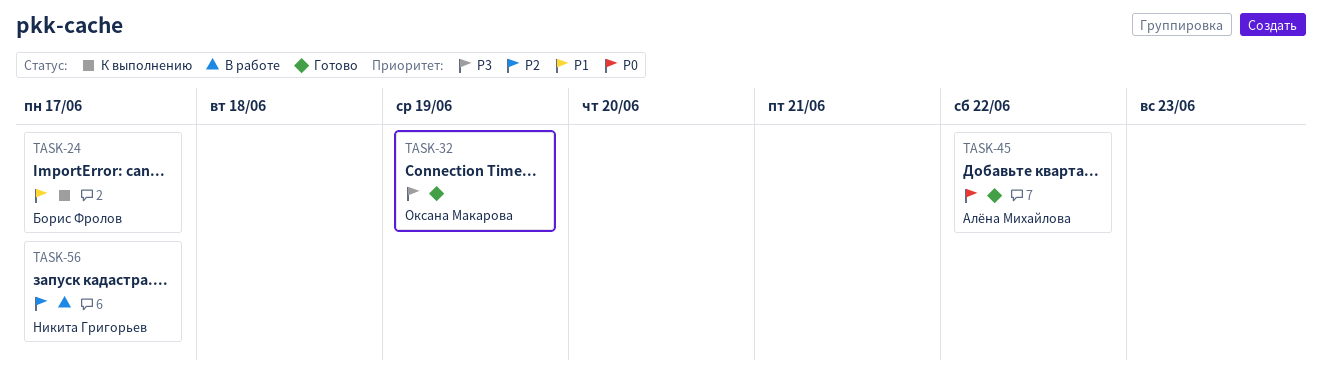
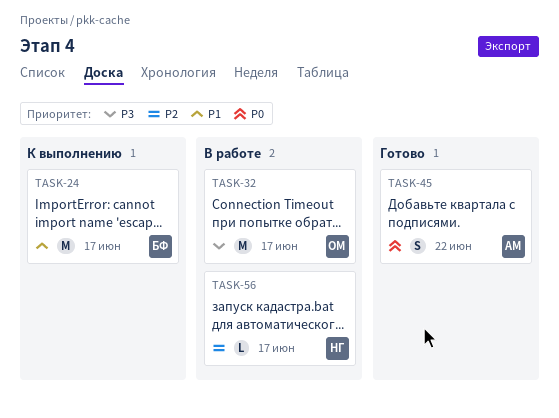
TASK-32, status: Готово -> В работе
TASK-32, due: Jun 19 -> Jun 17

